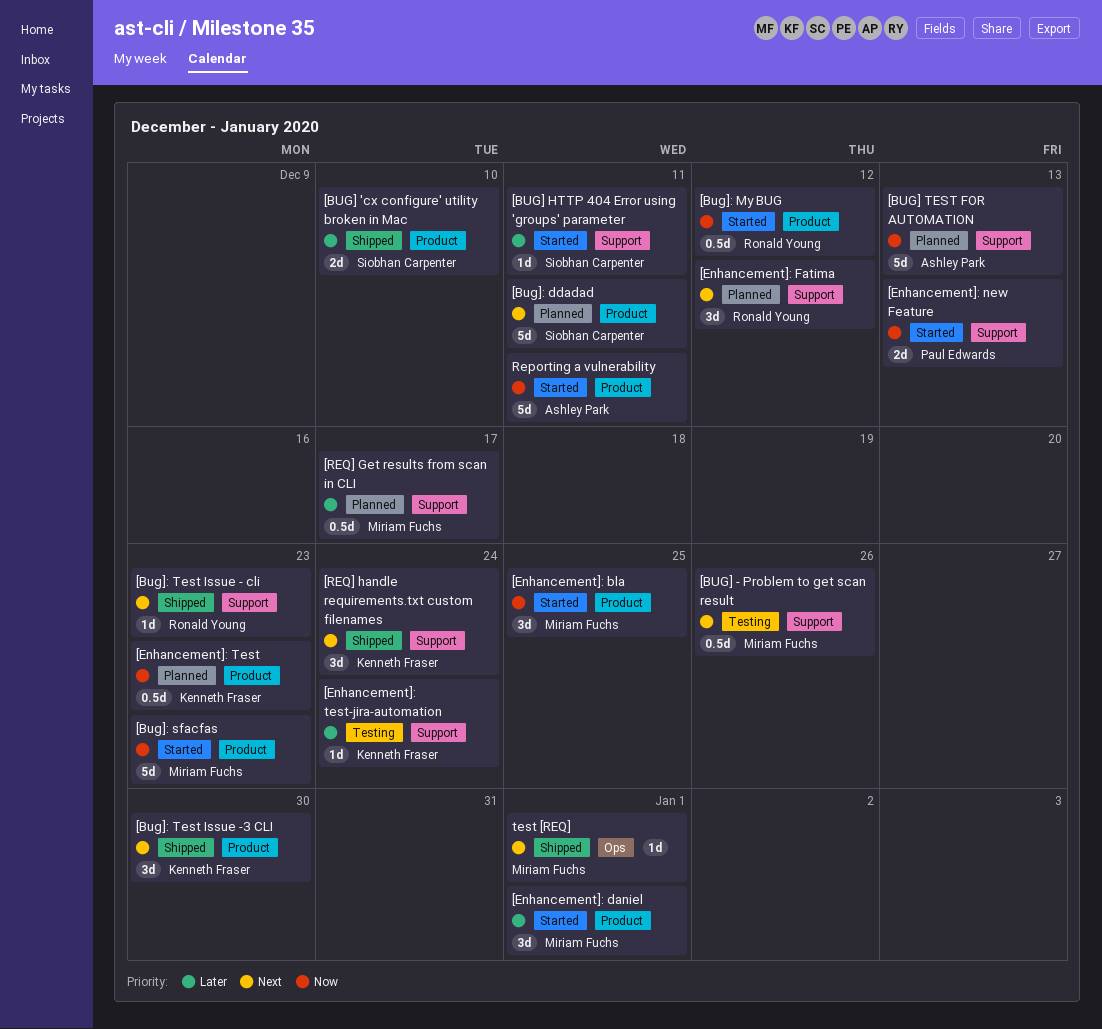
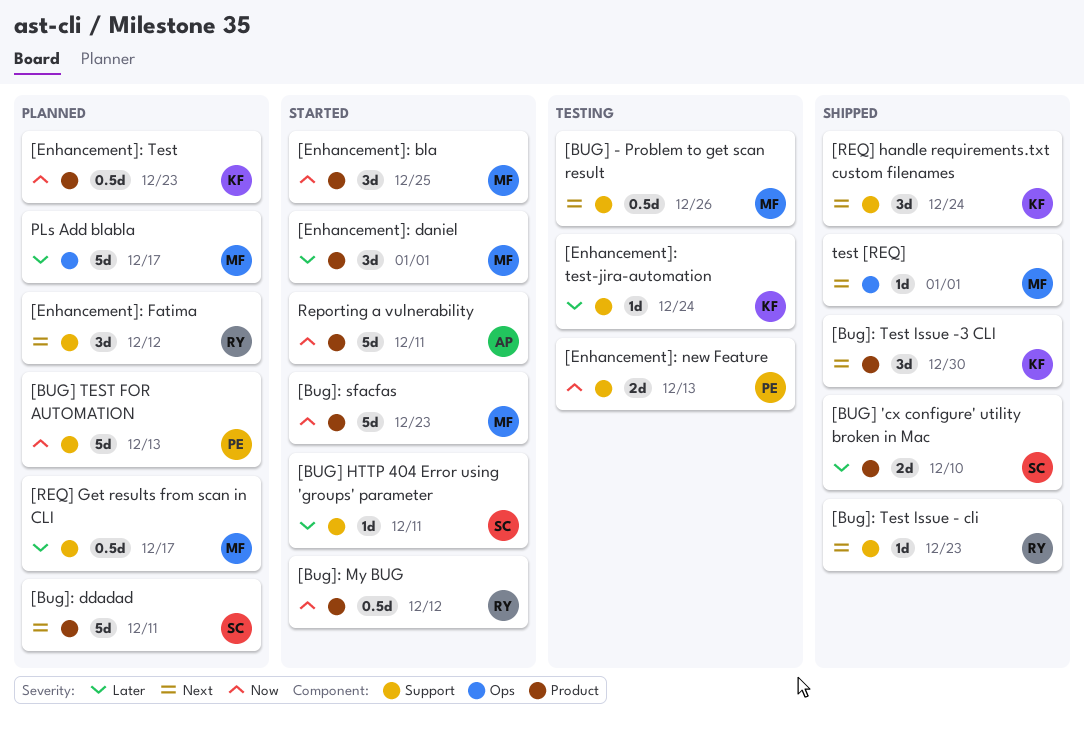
[BUG] TEST FOR AUTOMATION, owner: Ashley Park -> Paul Edwards
[Enhancement]: new Feature, status: Started -> Testing
PLs Add blabla: none -> present

